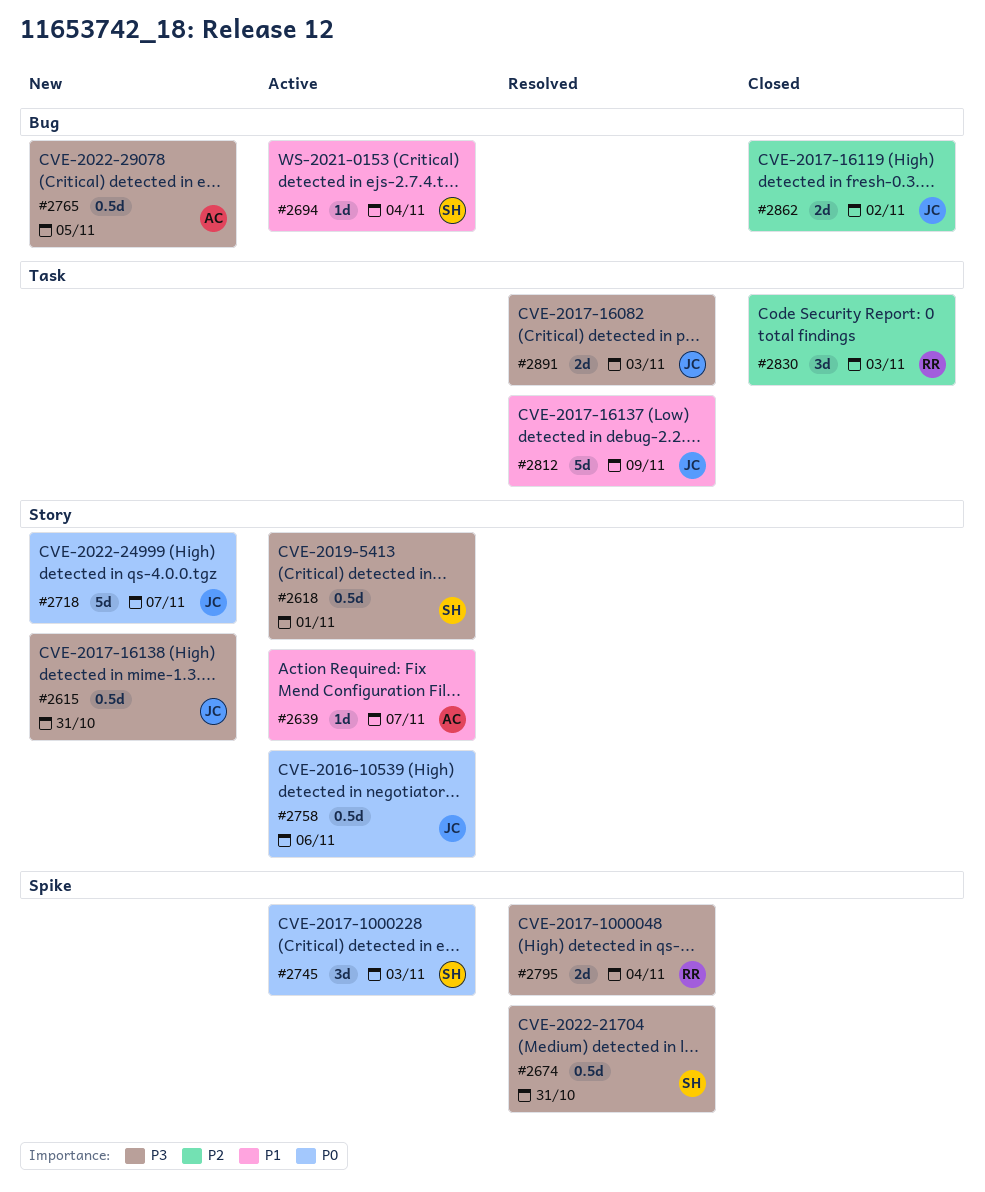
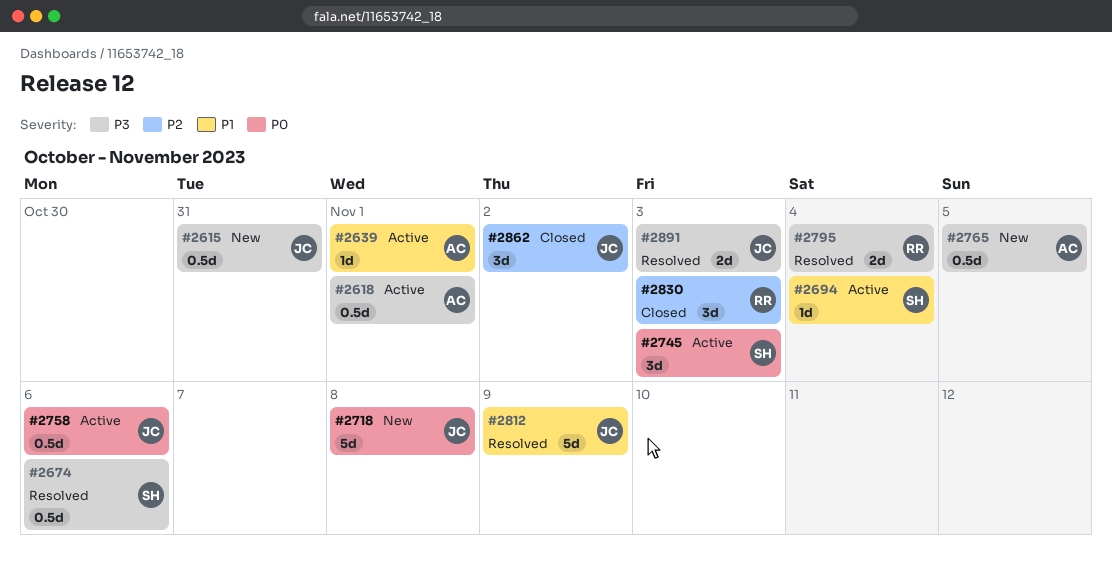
#2618, owner: SH -> AC
#2639, due: Nov 7 -> Nov 1
#2674, due: Oct 31 -> Nov 6
#2718, due: Nov 7 -> Nov 8
#2862, estimate: 2d -> 3d

